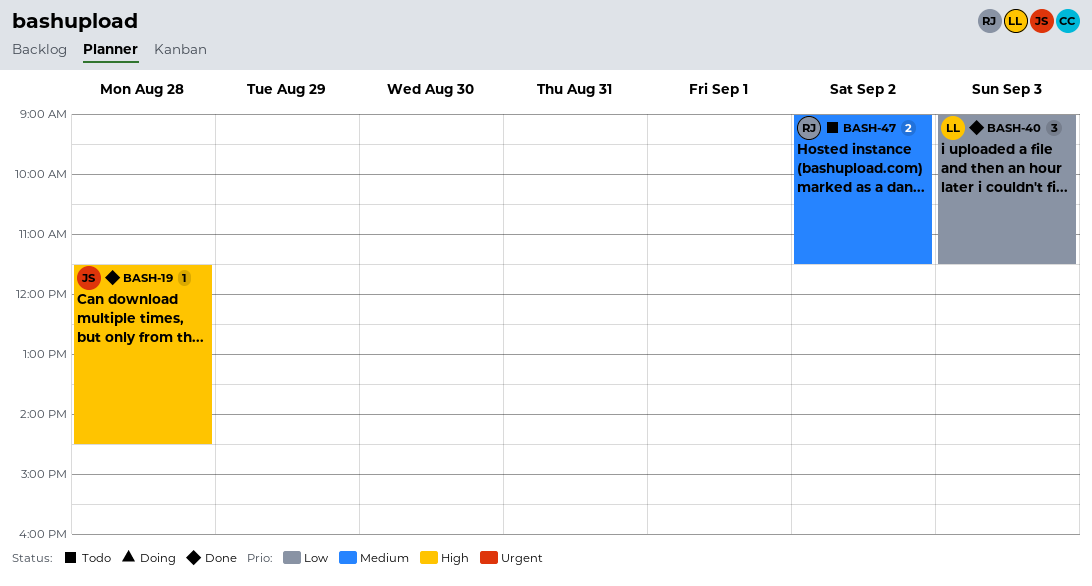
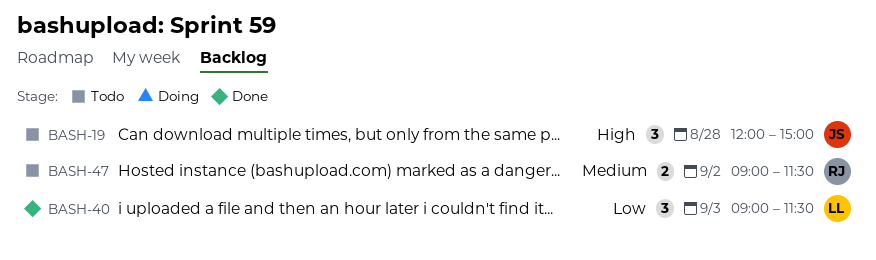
BASH-19, status: Done -> Todo
BASH-19, estimate: 1 -> 3
BASH-19, begins: 11:30 -> 12:00
BASH-19, ends: 14:30 -> 15:00

